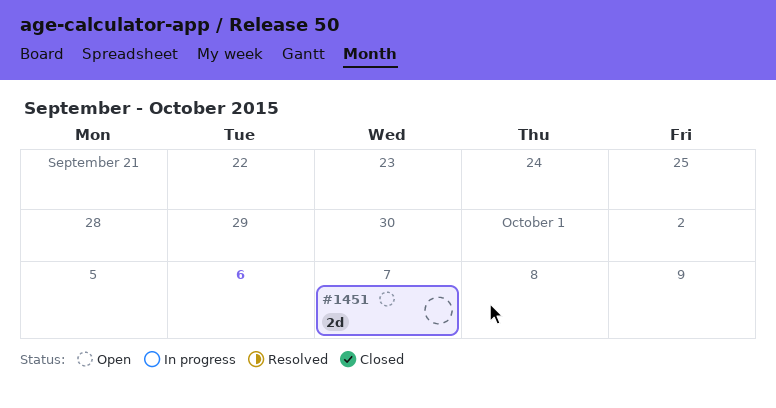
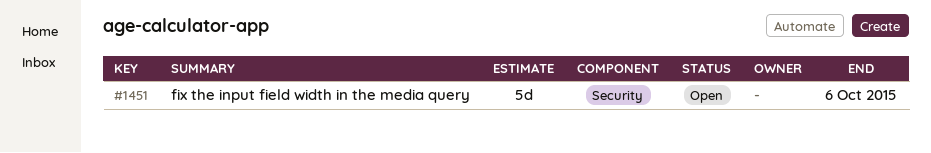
#1451, estimate: 2d -> 5d
#1451, due: Oct 7 -> Oct 6

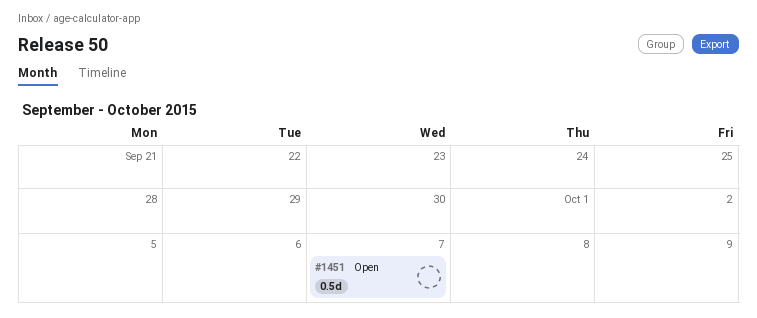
#1451, estimate: 5d -> 0.5d
#1451, due: Oct 6 -> Oct 7

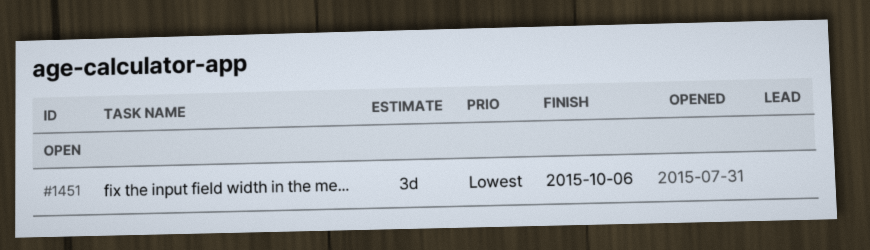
#1451, estimate: 0.5d -> 3d
#1451, due: Oct 7 -> Oct 6

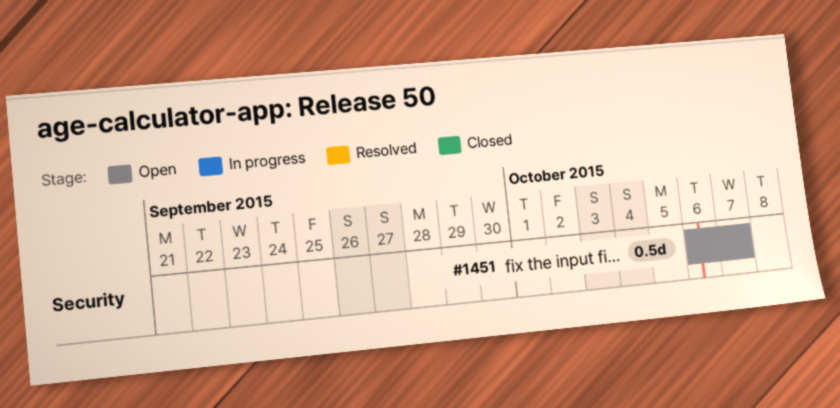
#1451, estimate: 3d -> 0.5d
#1451, due: Oct 6 -> Oct 7

